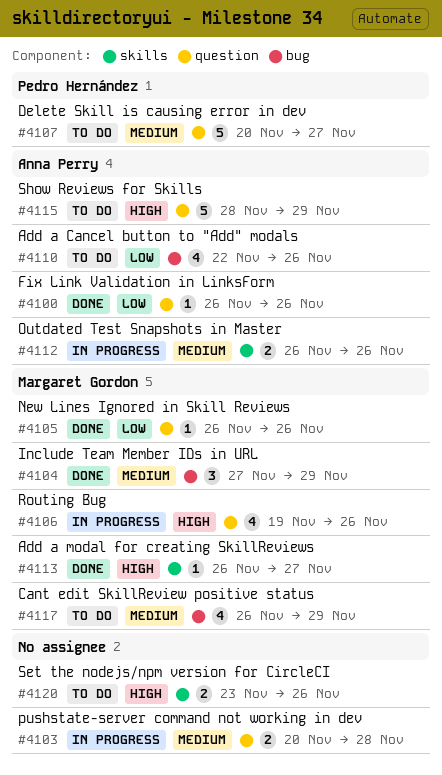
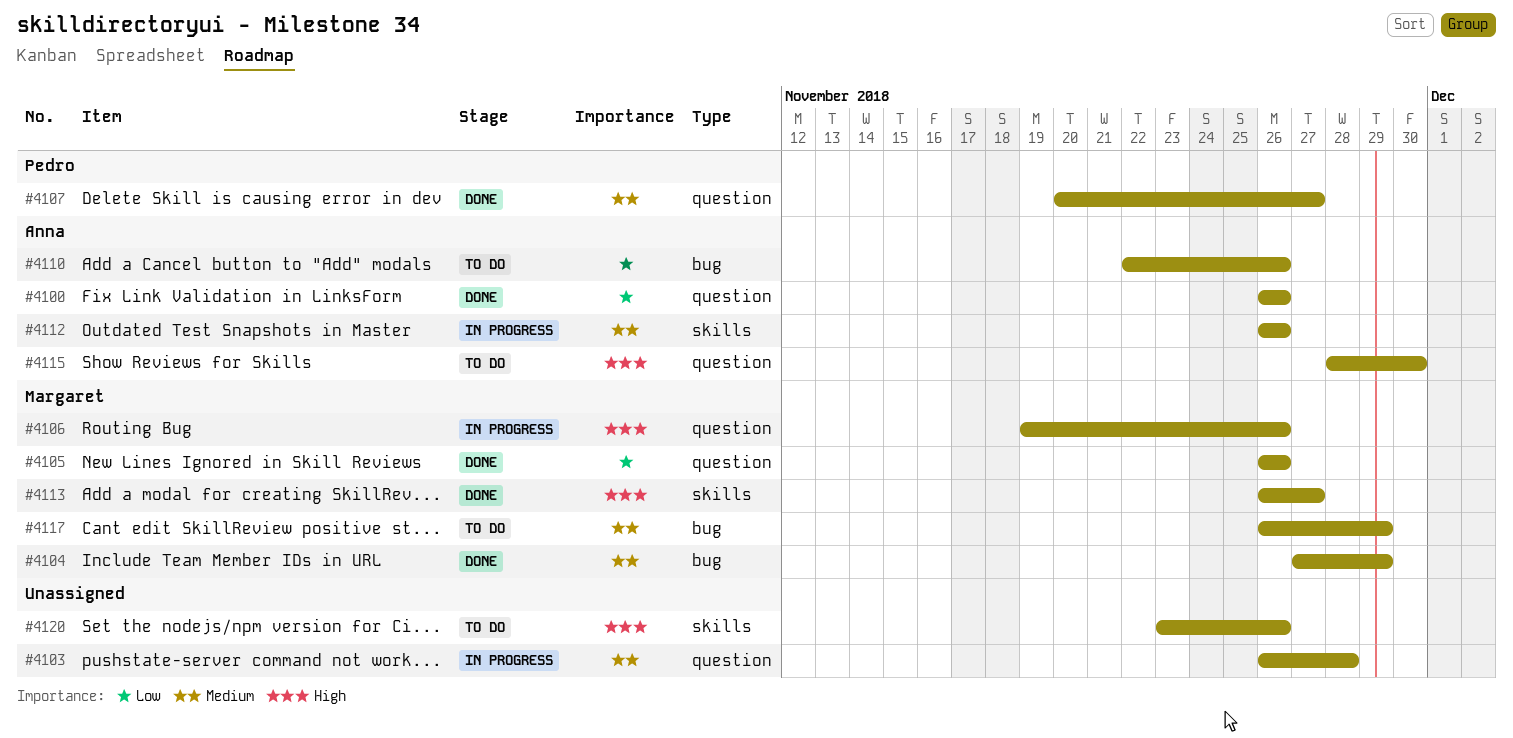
#4103, start: Nov 20 -> Nov 26
#4107, status: To do -> Done
#4115, due: Nov 29 -> Nov 30

